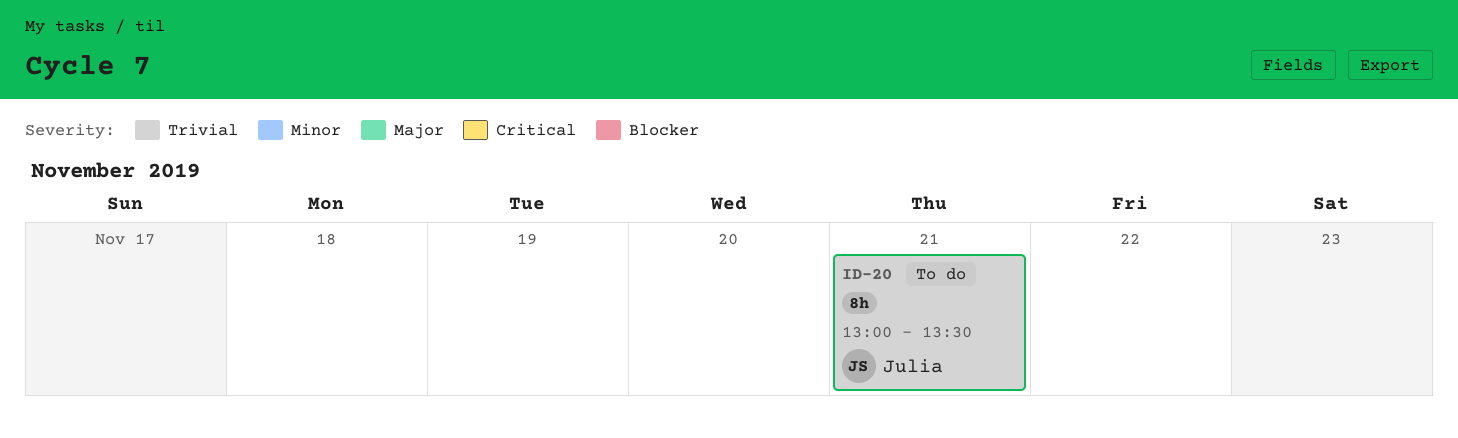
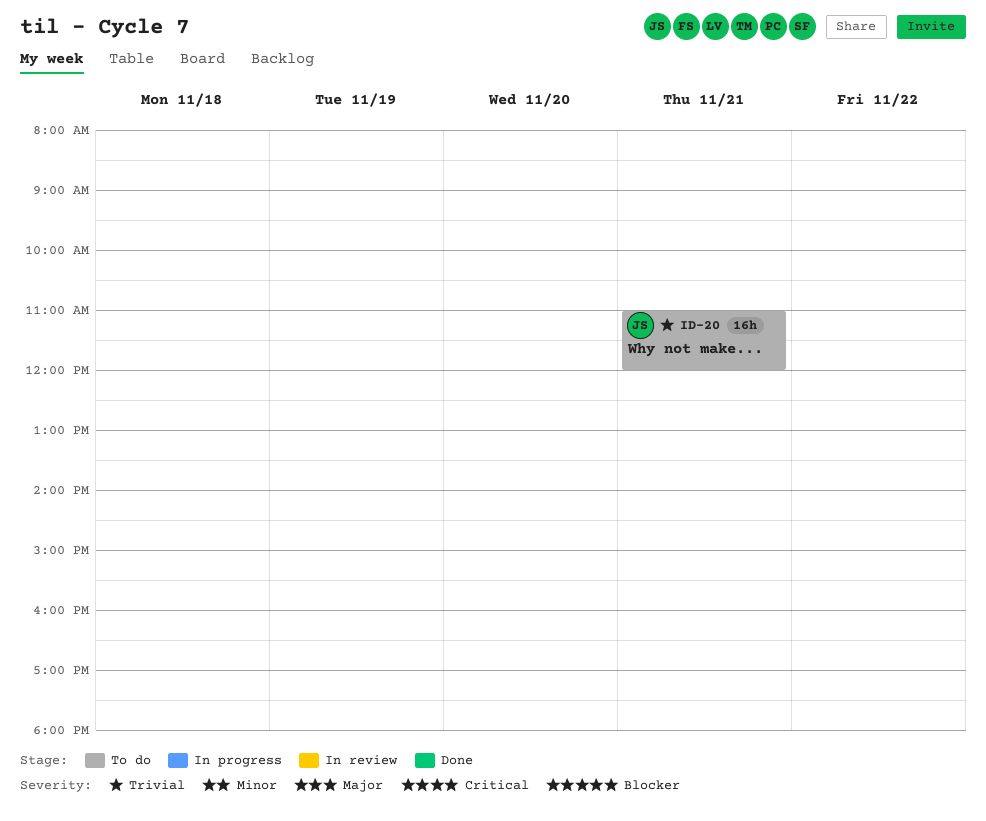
ID-20, estimate: 8h -> 16h
ID-20, begins: 13:00 -> 11:00
ID-20, ends: 13:30 -> 12:00

